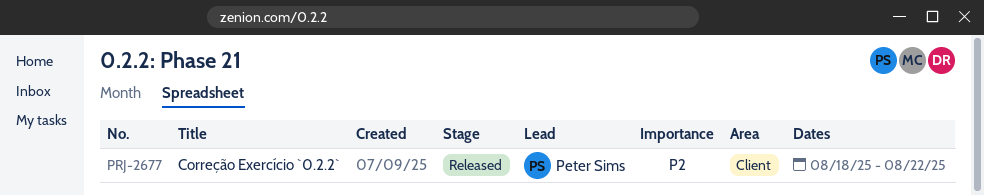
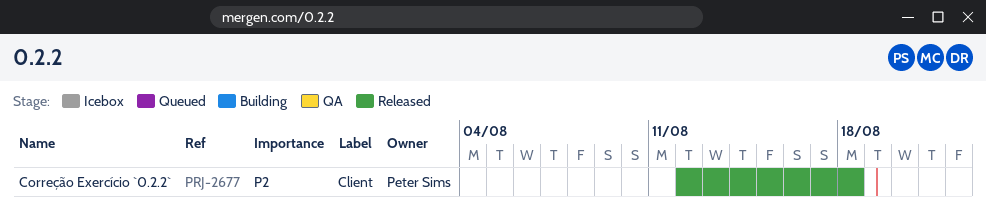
PRJ-2677, start: Aug 18 -> Aug 12
PRJ-2677, due: Aug 22 -> Aug 18

